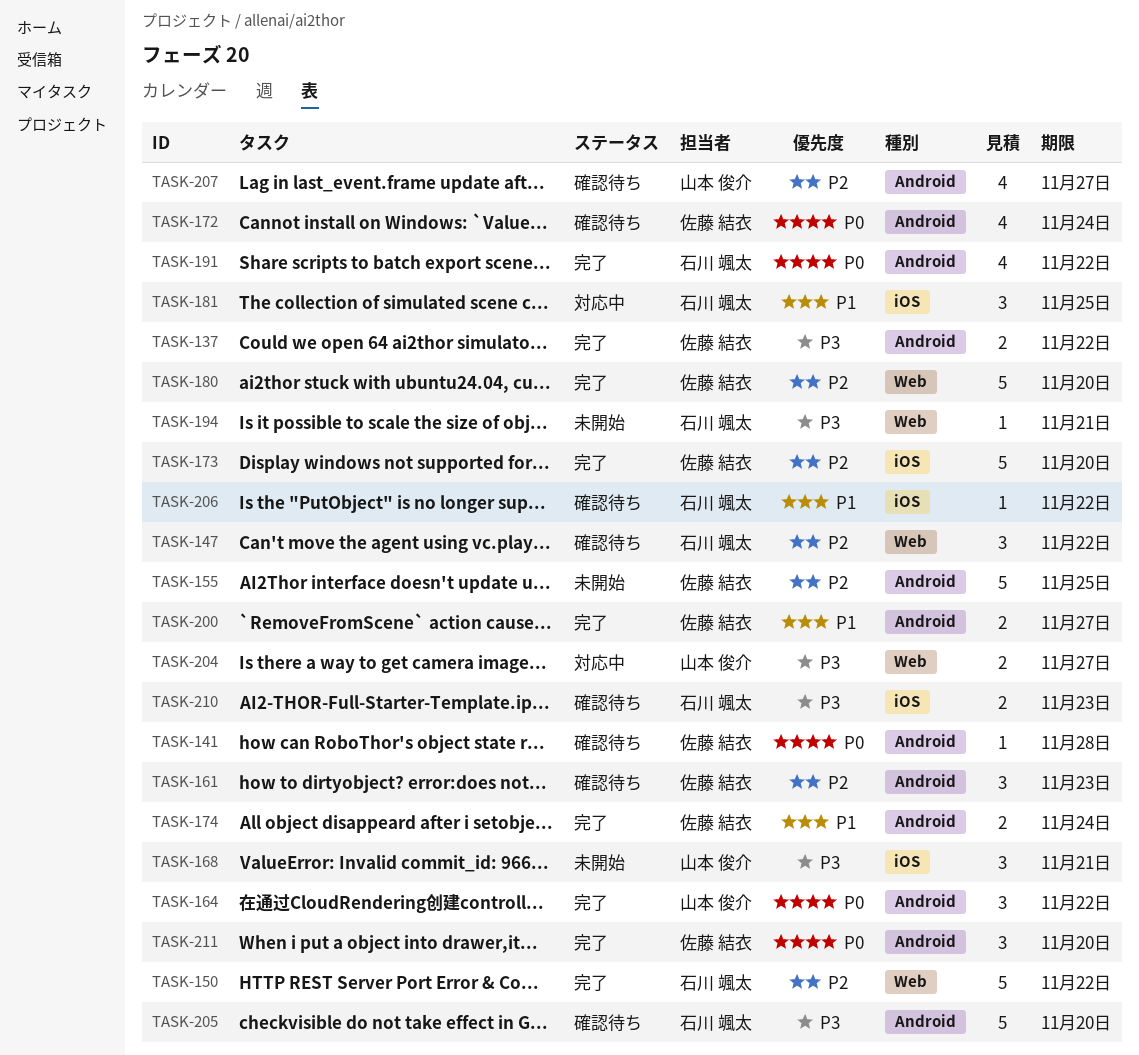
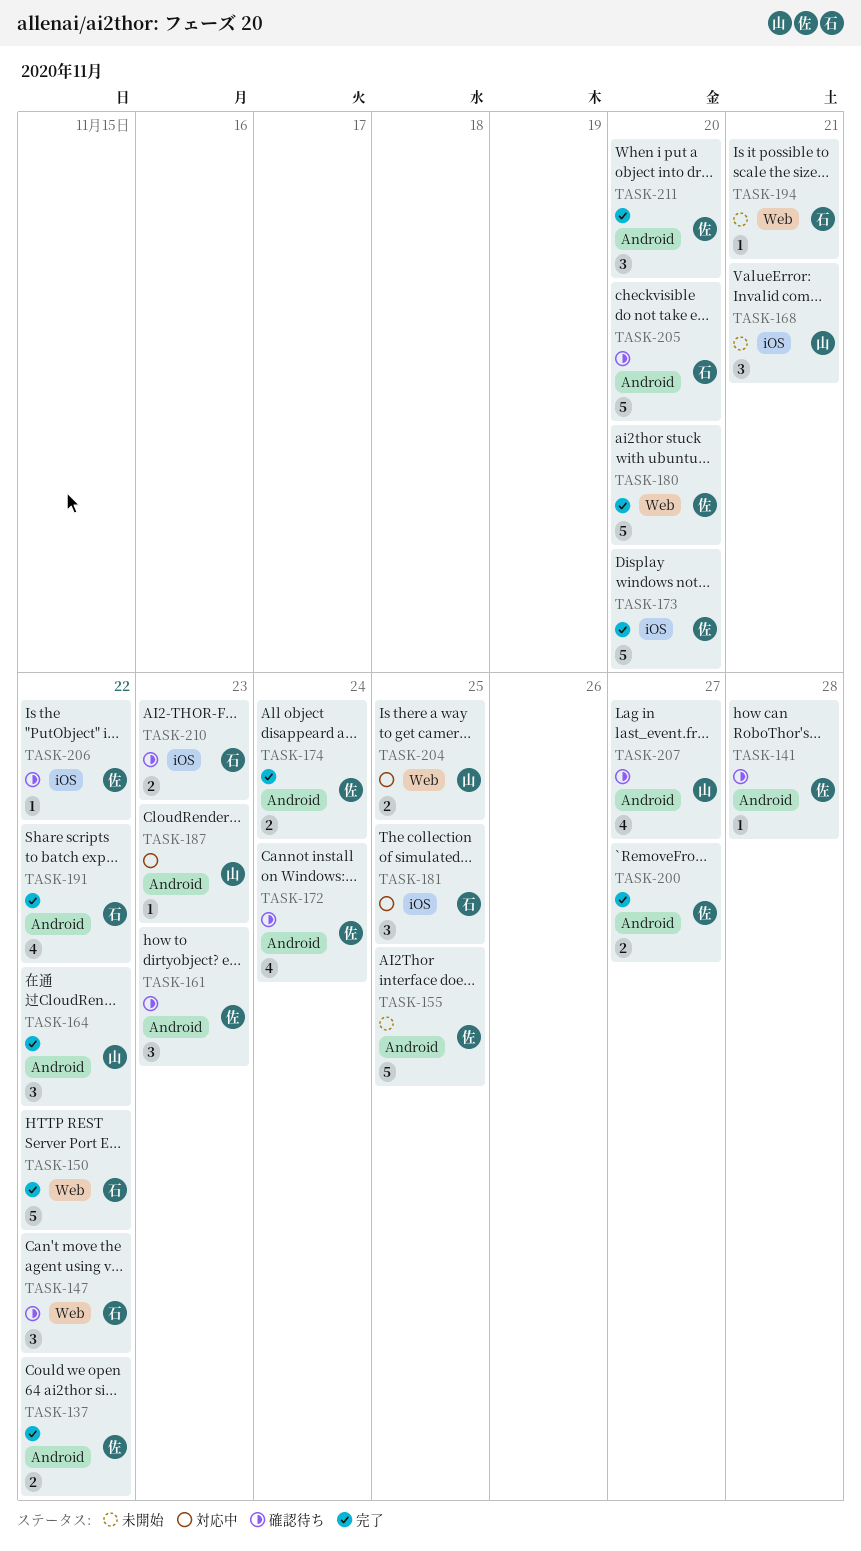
TASK-187: none -> present
TASK-204, due: Nov 27 -> Nov 25
TASK-206, owner: 石川 颯太 -> 佐藤 結衣

